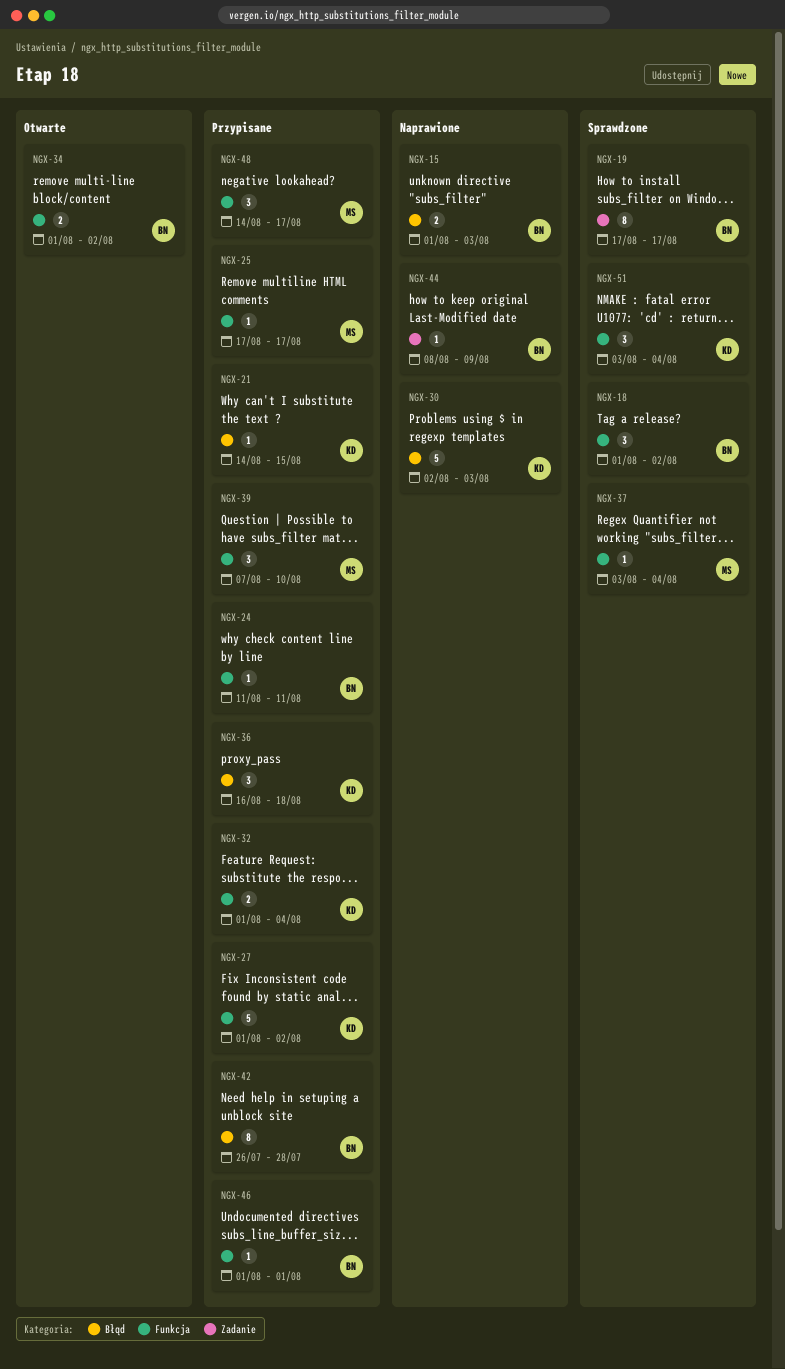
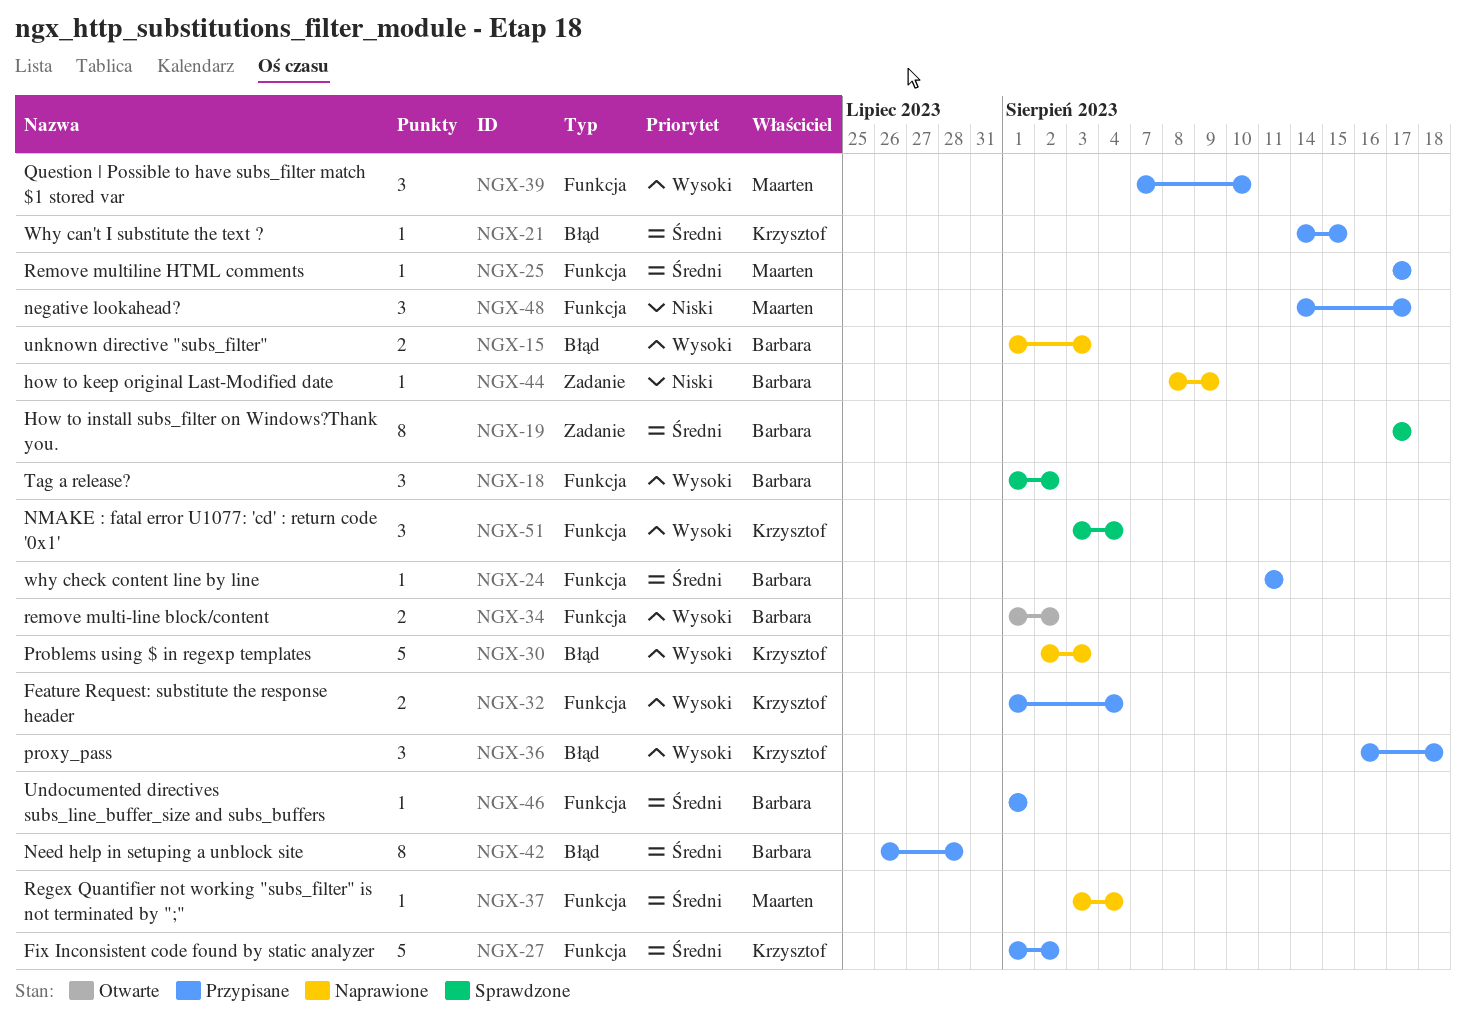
NGX-37, status: Sprawdzone -> Naprawione

